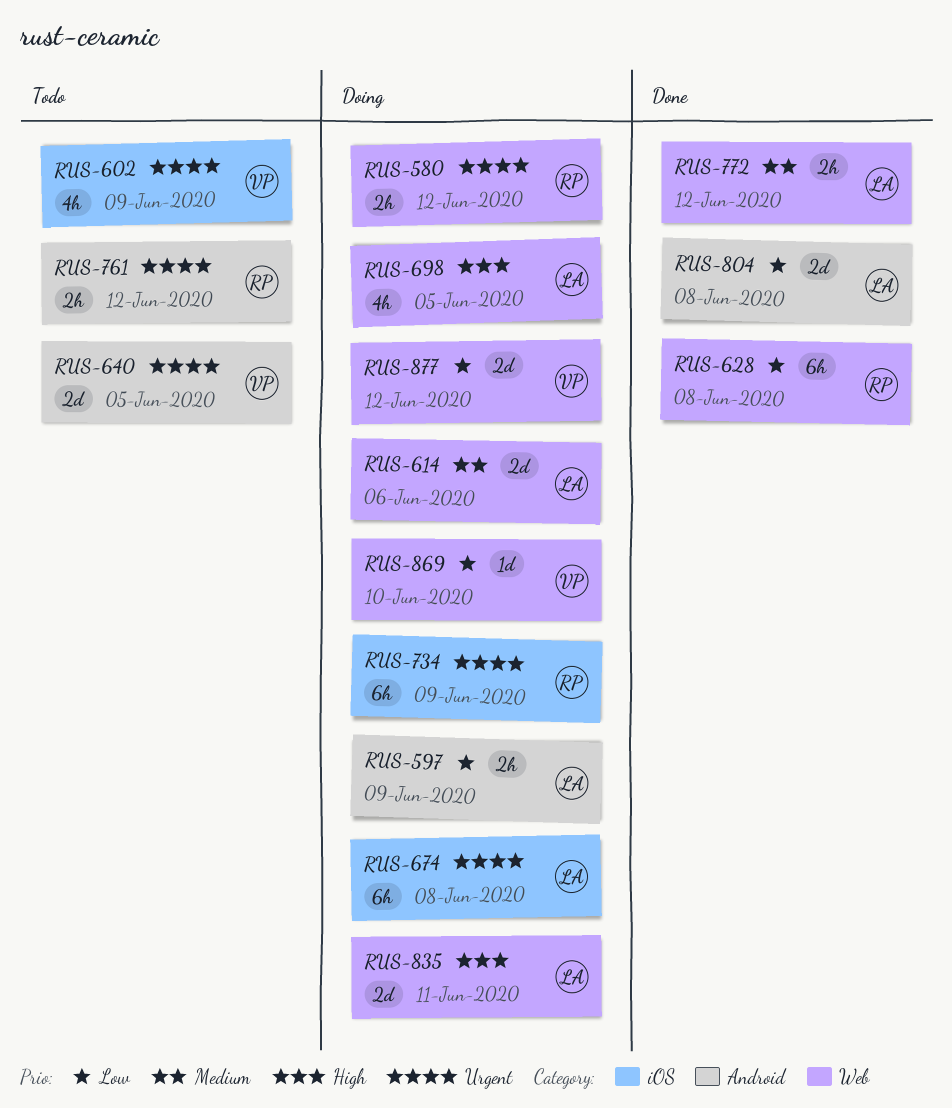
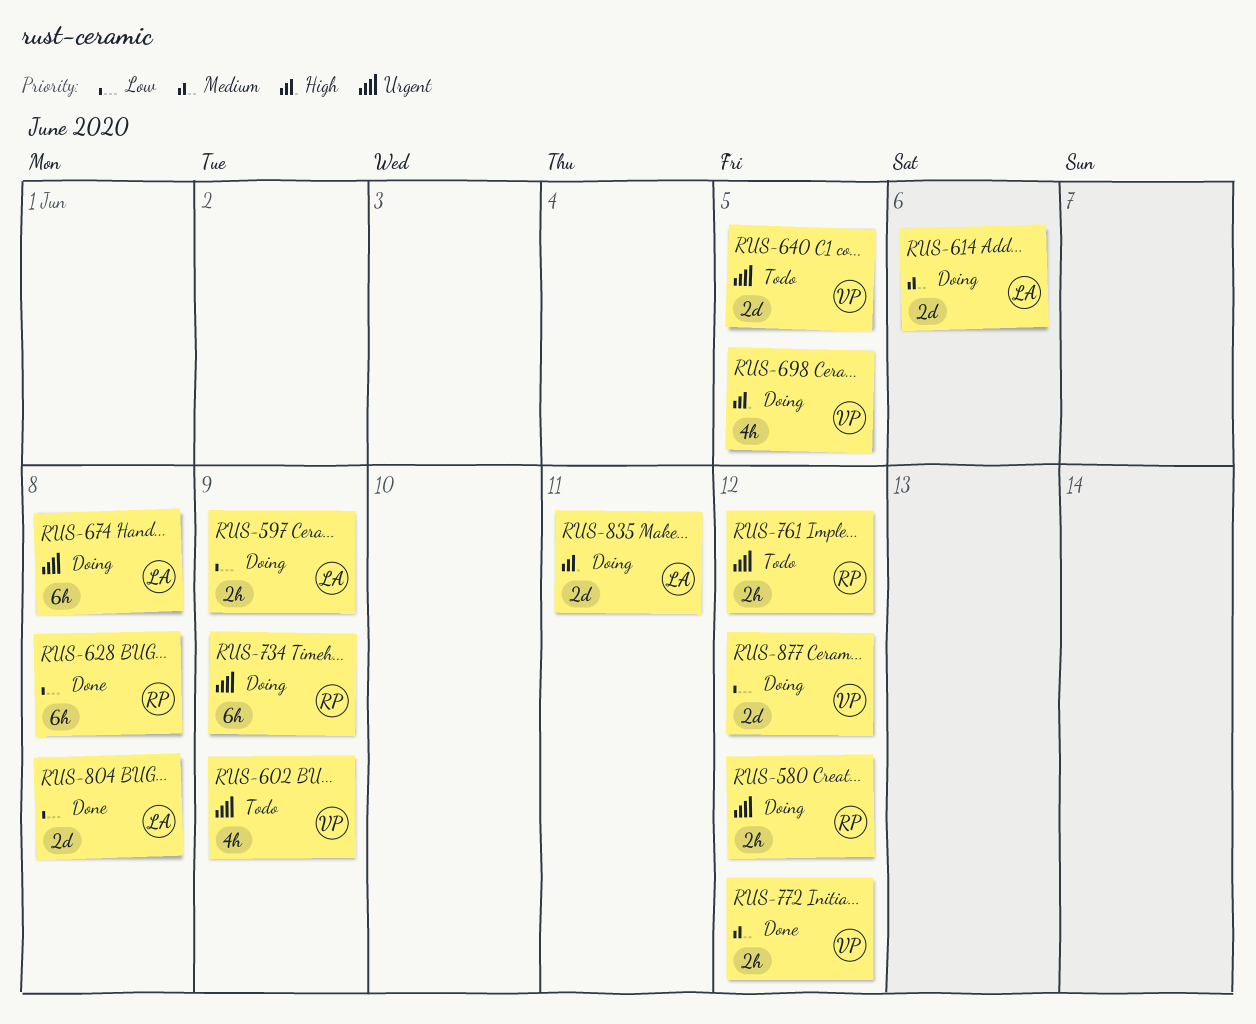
RUS-698, owner: LA -> VP
RUS-772, owner: LA -> VP
RUS-869: present -> none

